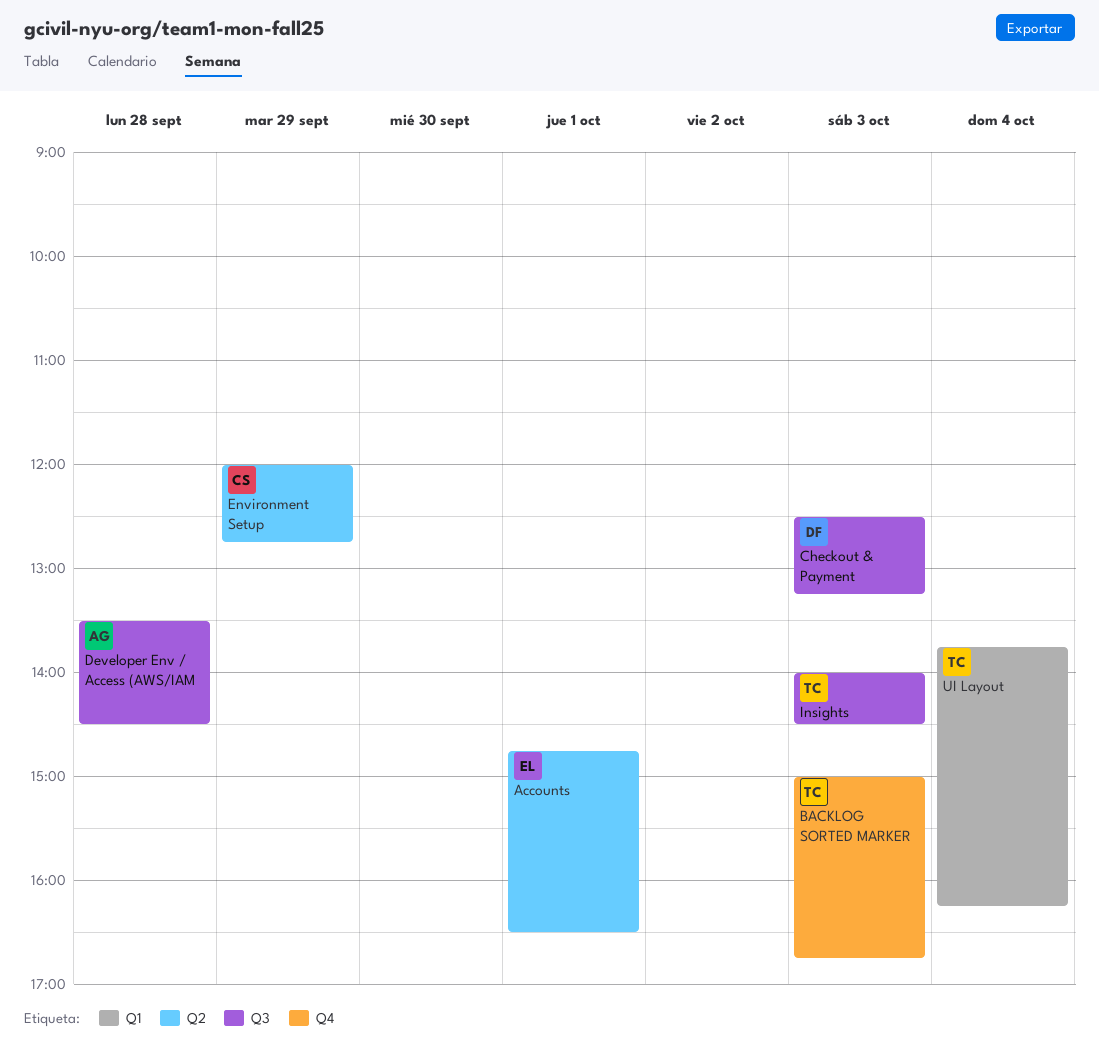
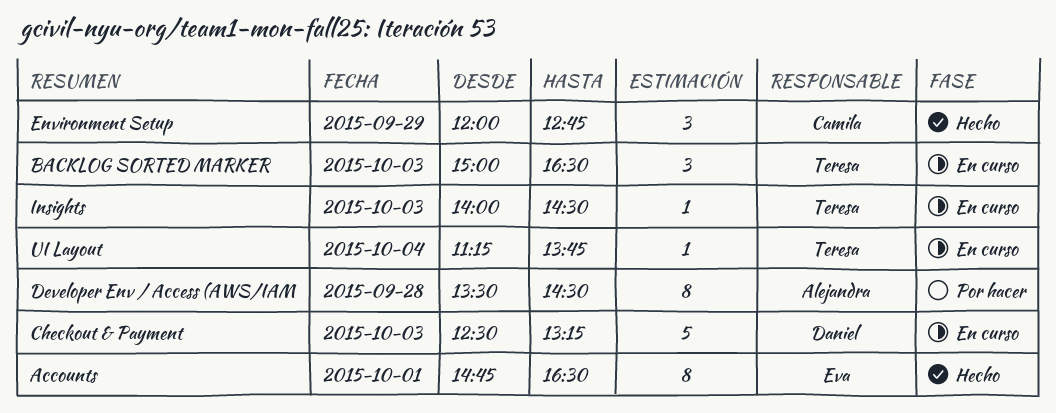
BACKLOG SORTED MARKER, ends: 16:45 -> 16:30
UI Layout, begins: 13:45 -> 11:15
UI Layout, ends: 16:15 -> 13:45

